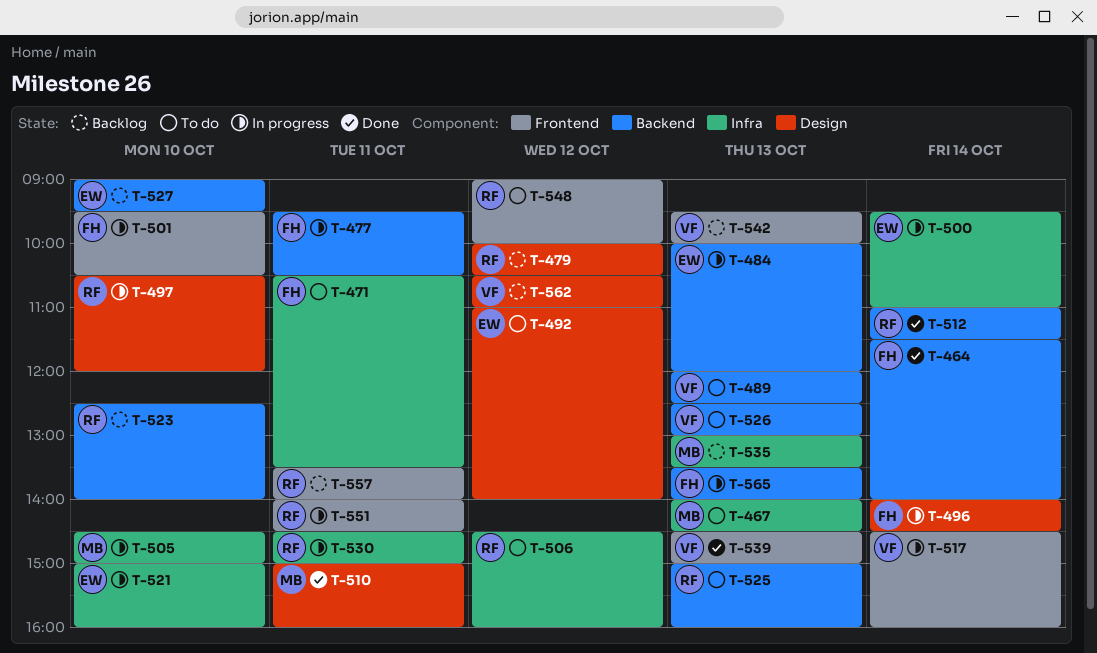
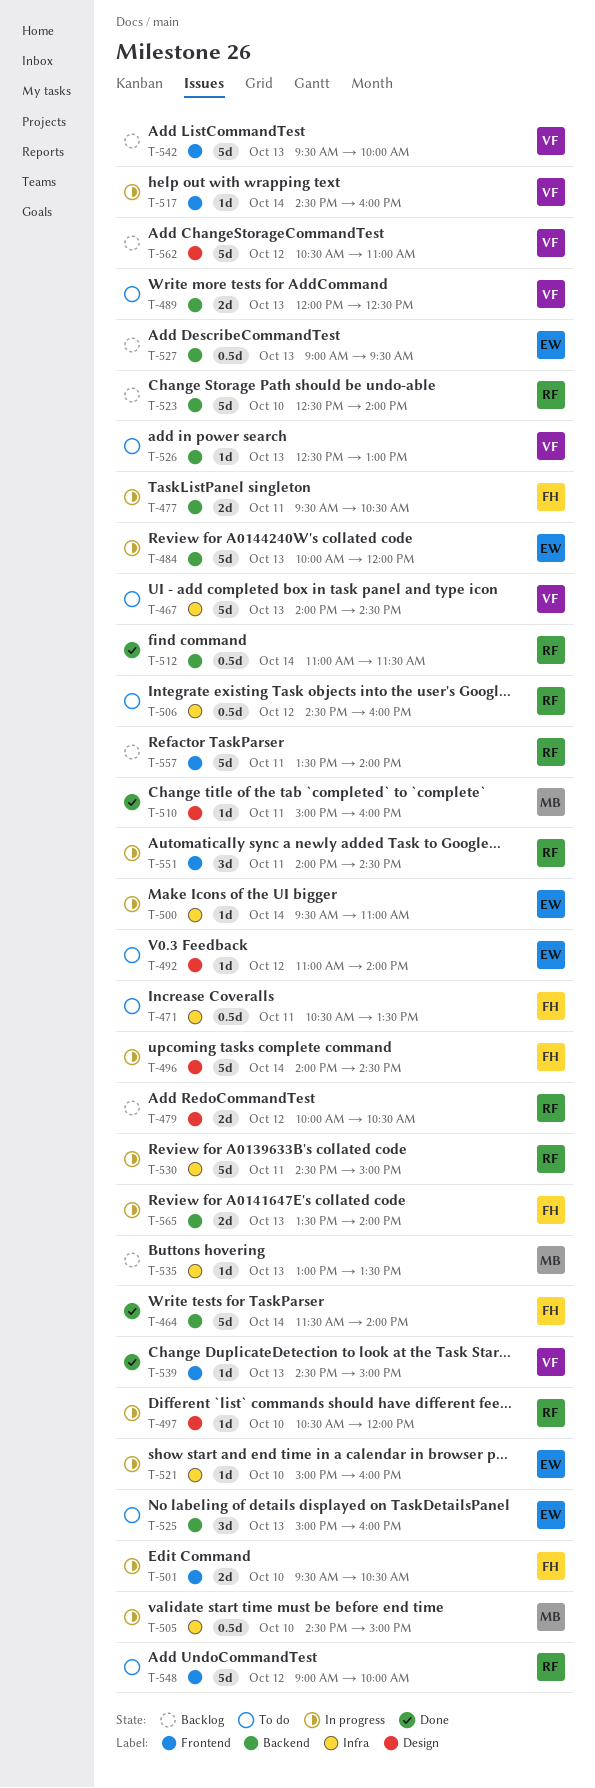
T-467, owner: MB -> VF
T-525, owner: RF -> EW
T-527, day: Oct 10 -> Oct 13

